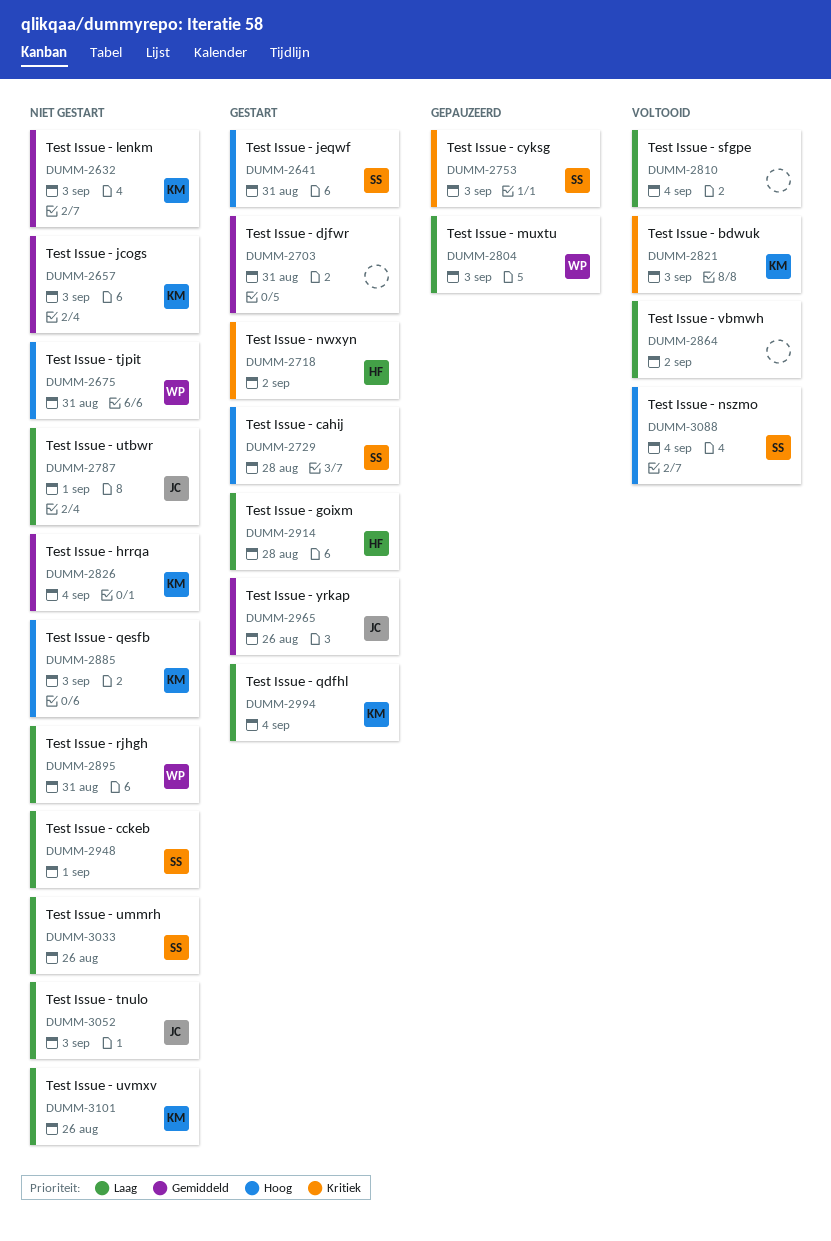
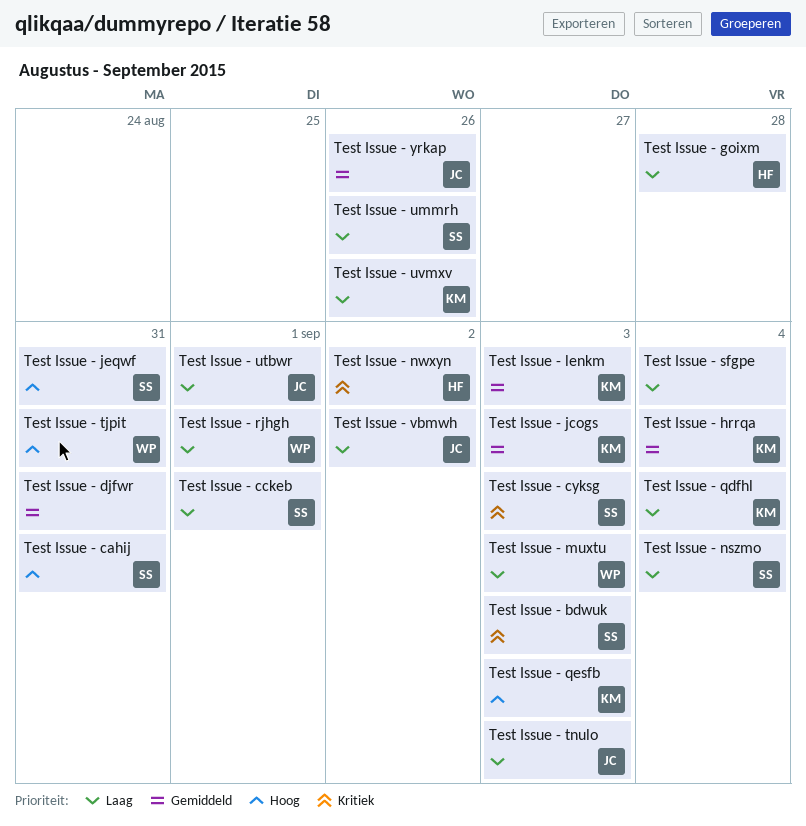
Test Issue - bdwuk, owner: KM -> SS
Test Issue - cahij, due: Aug 28 -> Aug 31
Test Issue - nszmo, priority: Hoog -> Laag
Test Issue - rjhgh, due: Aug 31 -> Sep 1
Test Issue - vbmwh, owner: none -> JC

